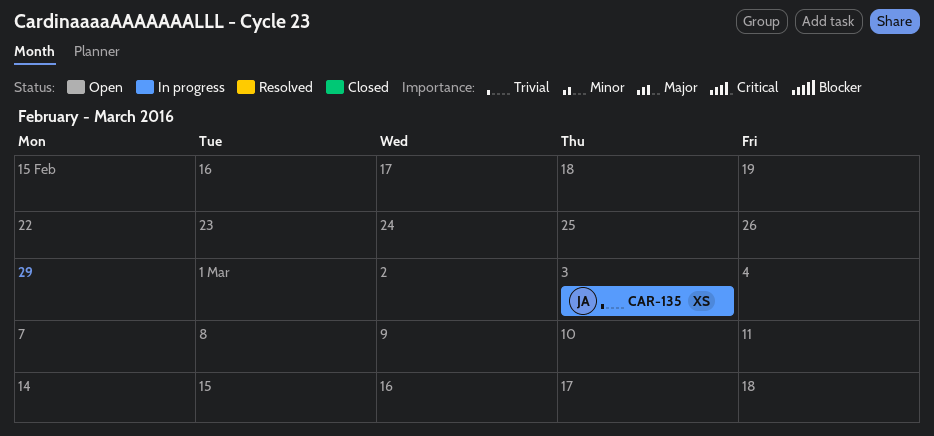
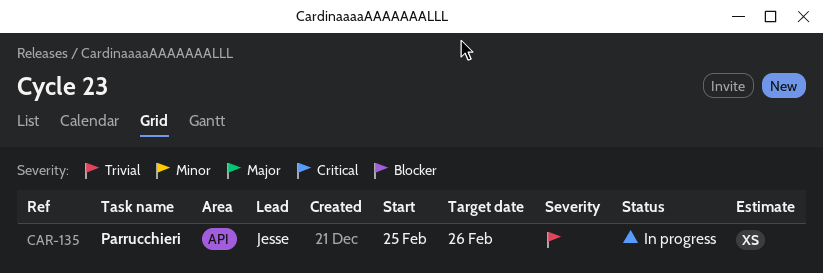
CAR-135, start: Mar 3 -> Feb 25
CAR-135, due: Mar 3 -> Feb 26

